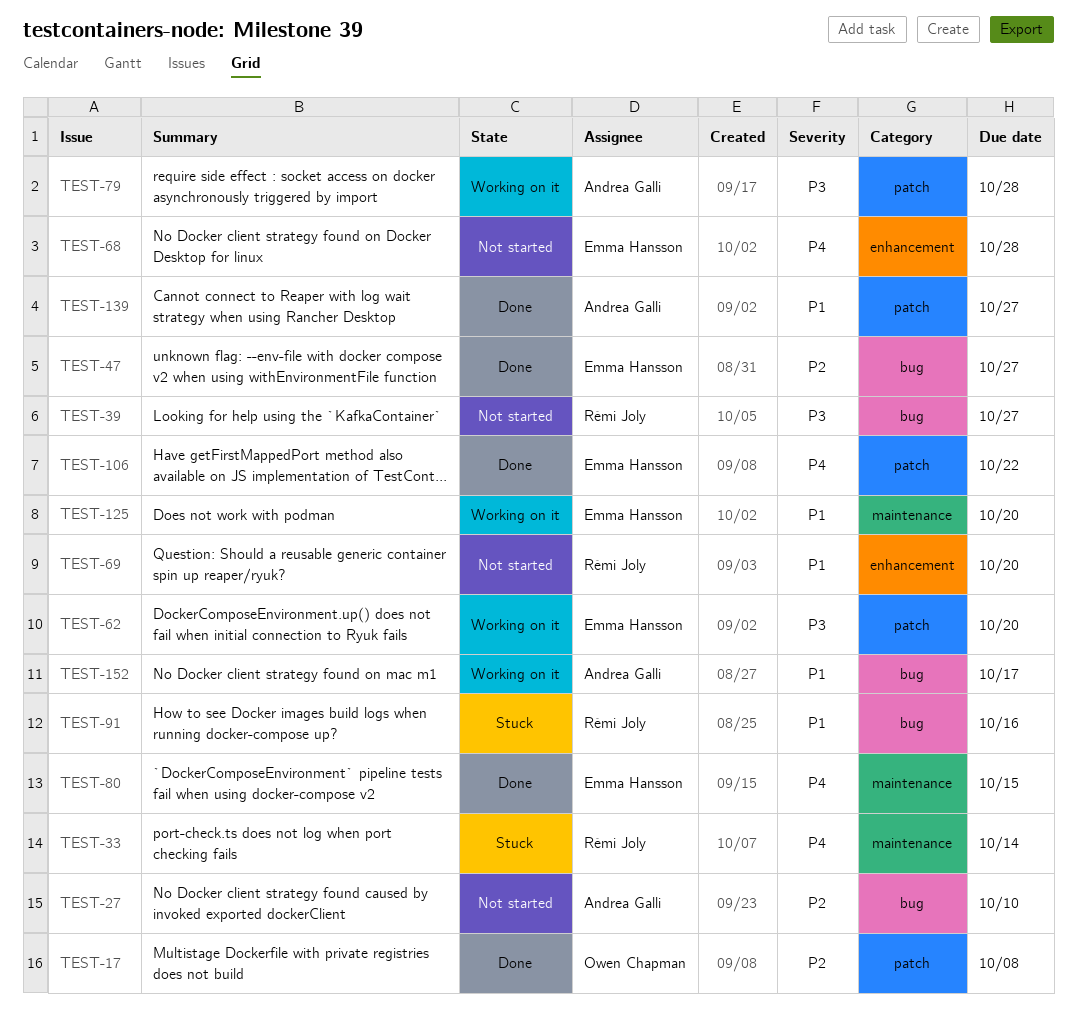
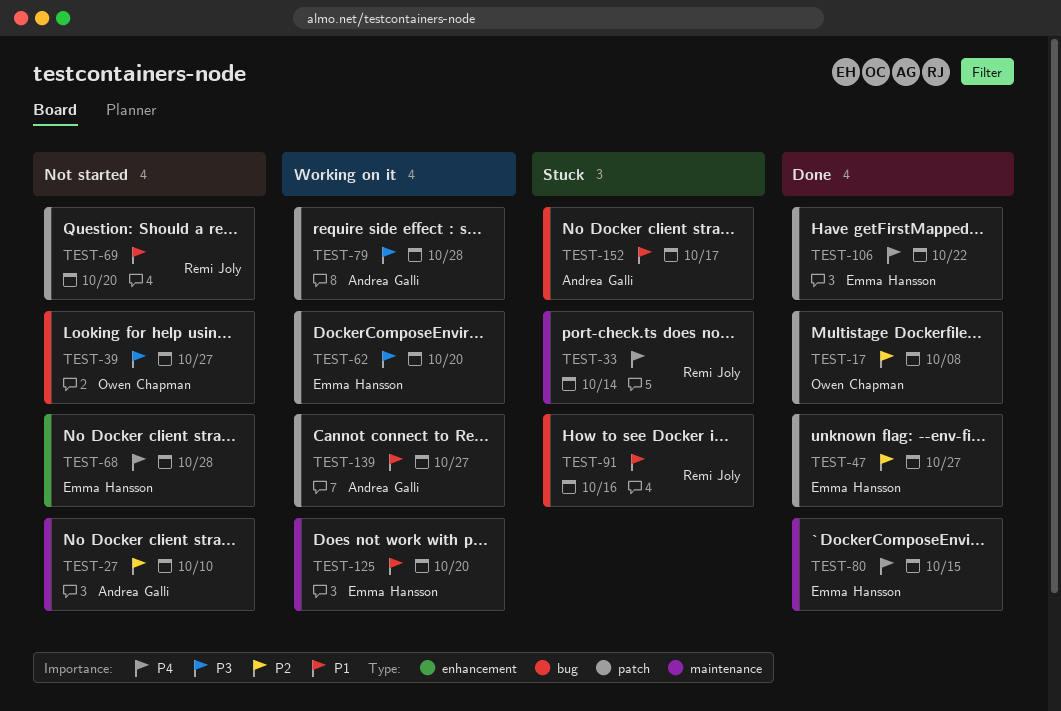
TEST-27, label: bug -> maintenance
TEST-39, owner: Rémi Joly -> Owen Chapman
TEST-47, label: bug -> patch
TEST-69, label: enhancement -> patch
TEST-139, status: Done -> Working on it
TEST-152, status: Working on it -> Stuck

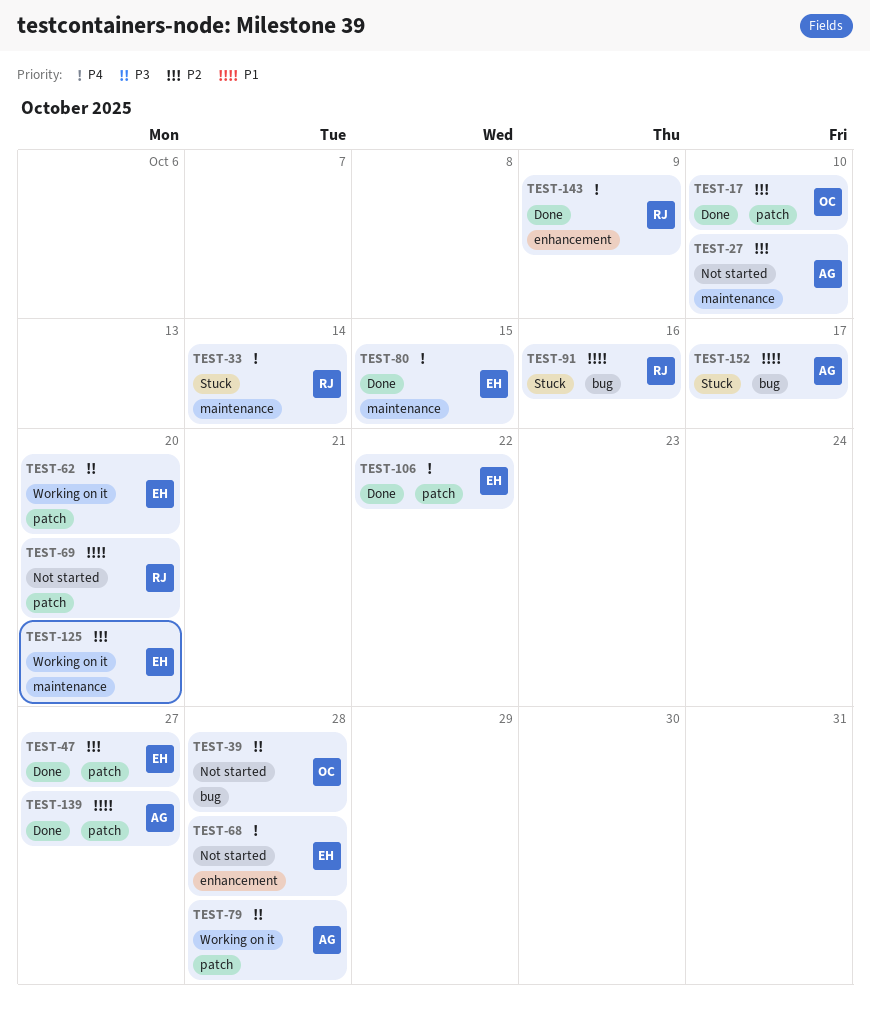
TEST-17, due: Oct 8 -> Oct 10
TEST-39, due: Oct 27 -> Oct 28
TEST-125, priority: P1 -> P2
TEST-139, status: Working on it -> Done
TEST-143: none -> present

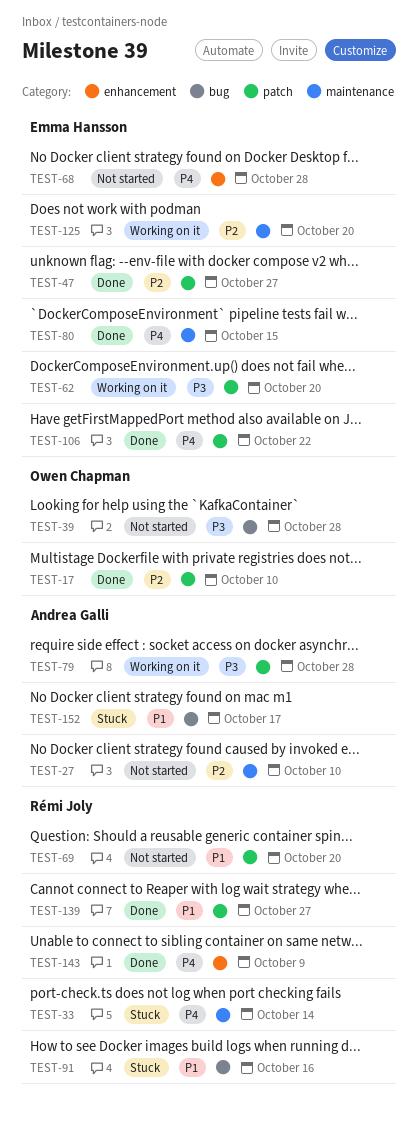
TEST-139, owner: Andrea Galli -> Rémi Joly

